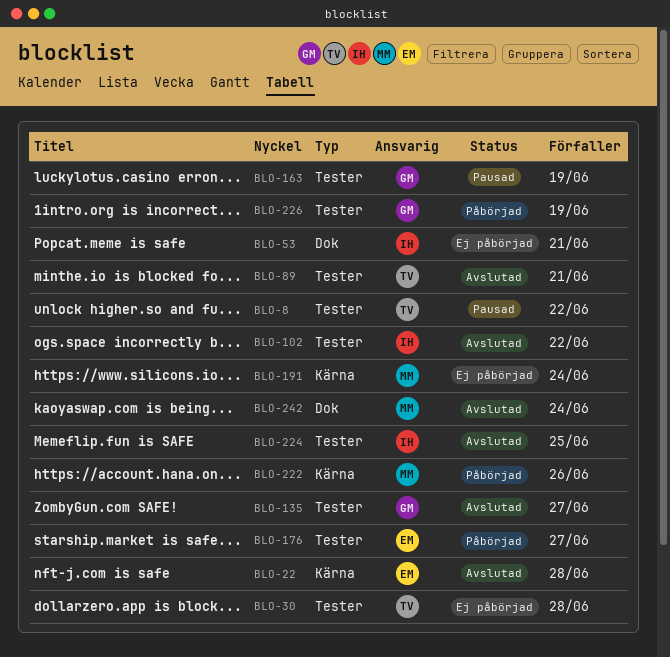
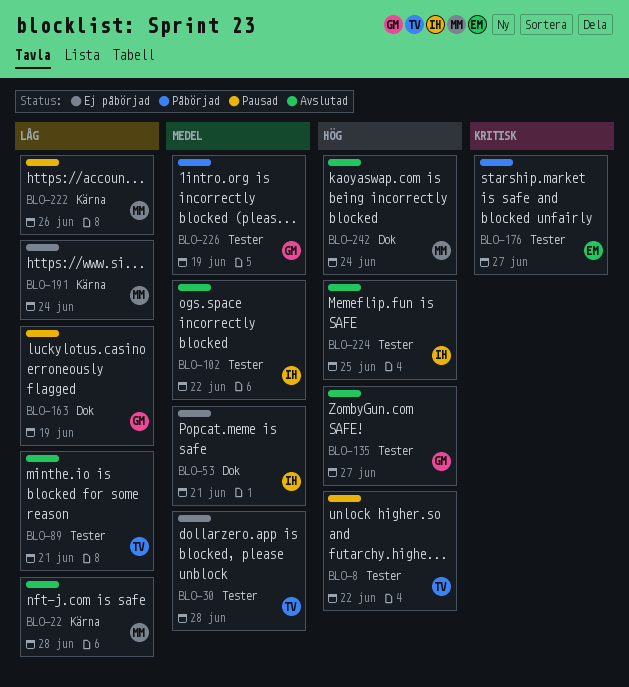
BLO-22, owner: EM -> MM
BLO-163, label: Tester -> Dok
BLO-222, status: Påbörjad -> Pausad

